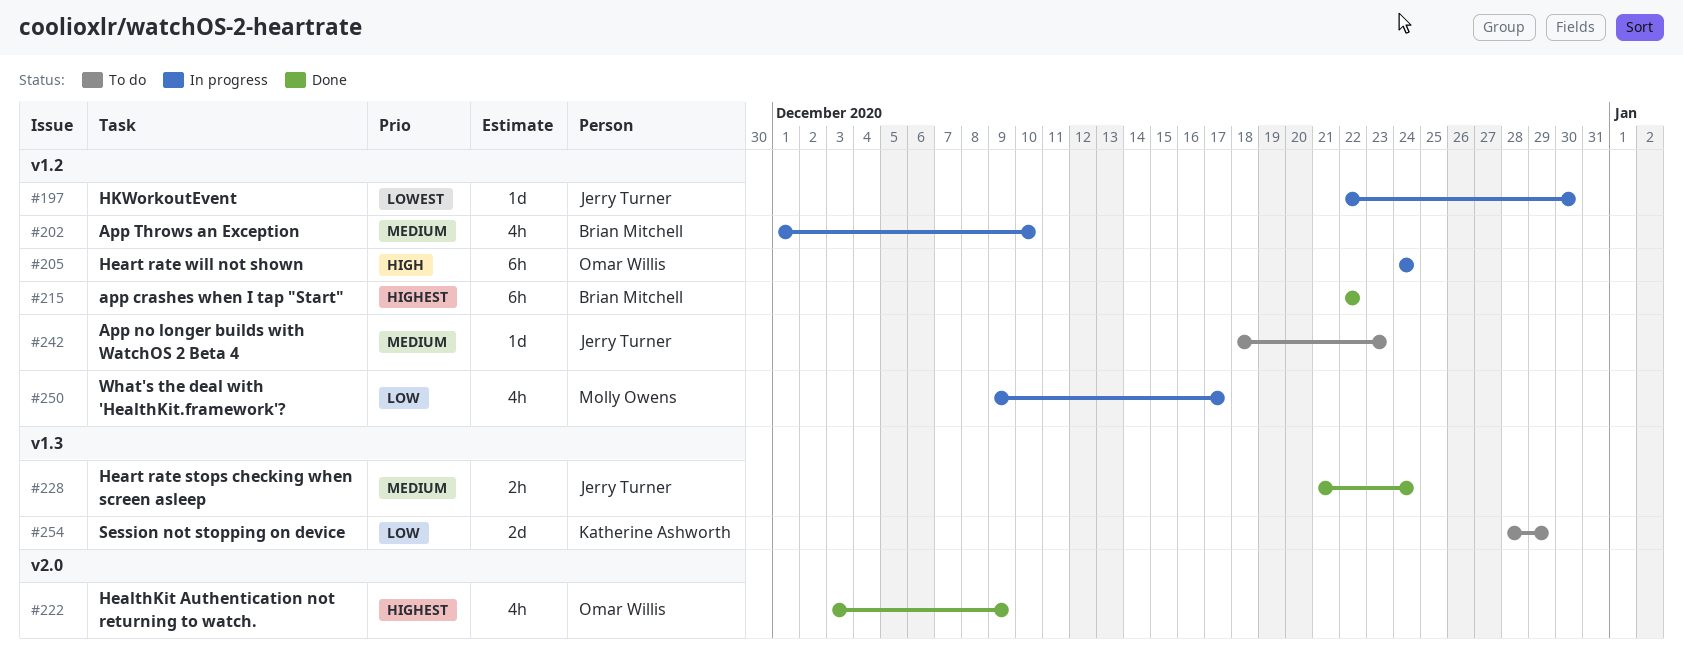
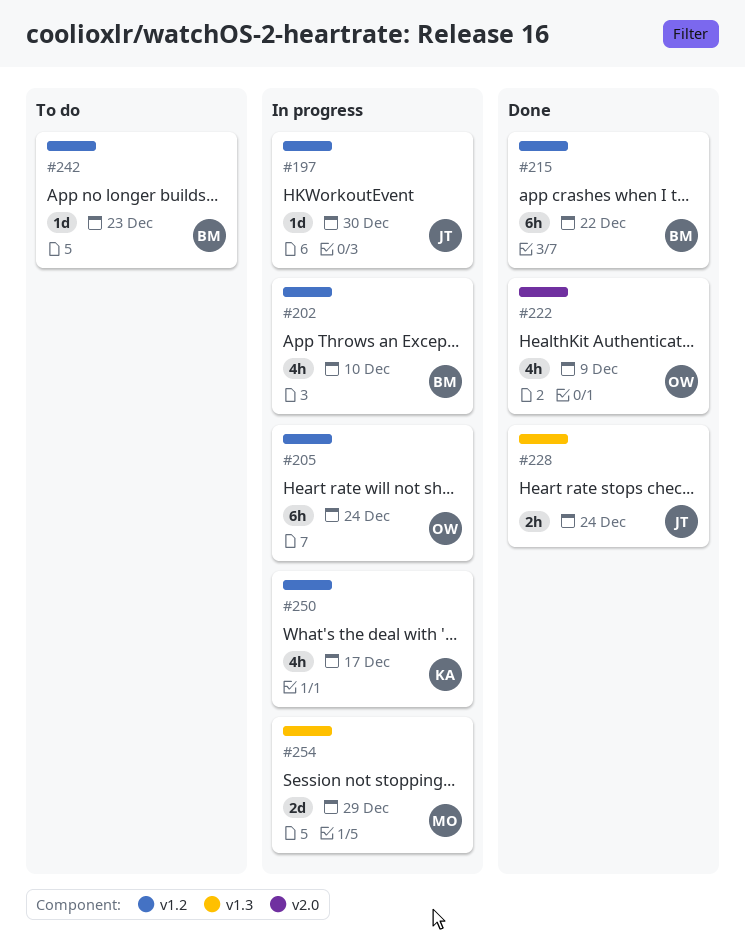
#242, owner: Jerry Turner -> Brian Mitchell
#250, owner: Molly Owens -> Katherine Ashworth
#254, status: To do -> In progress
#254, owner: Katherine Ashworth -> Molly Owens

